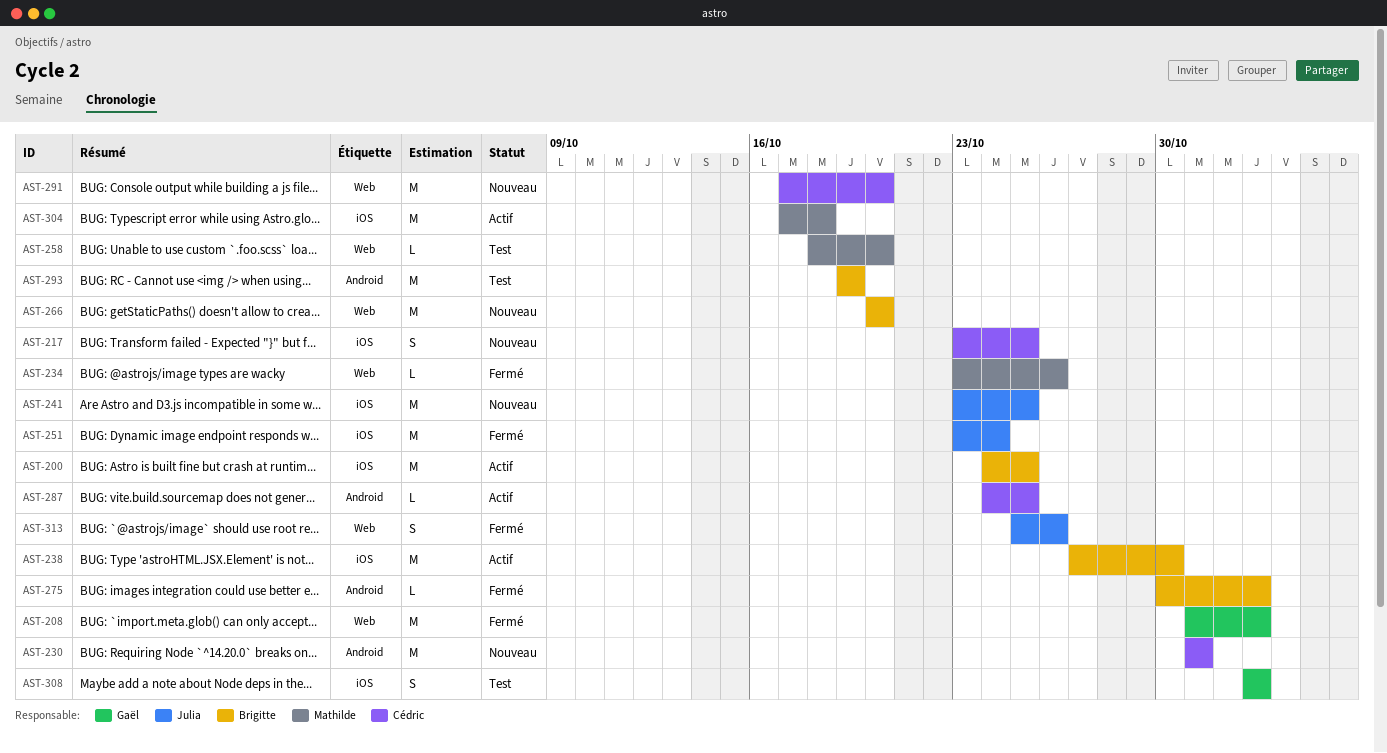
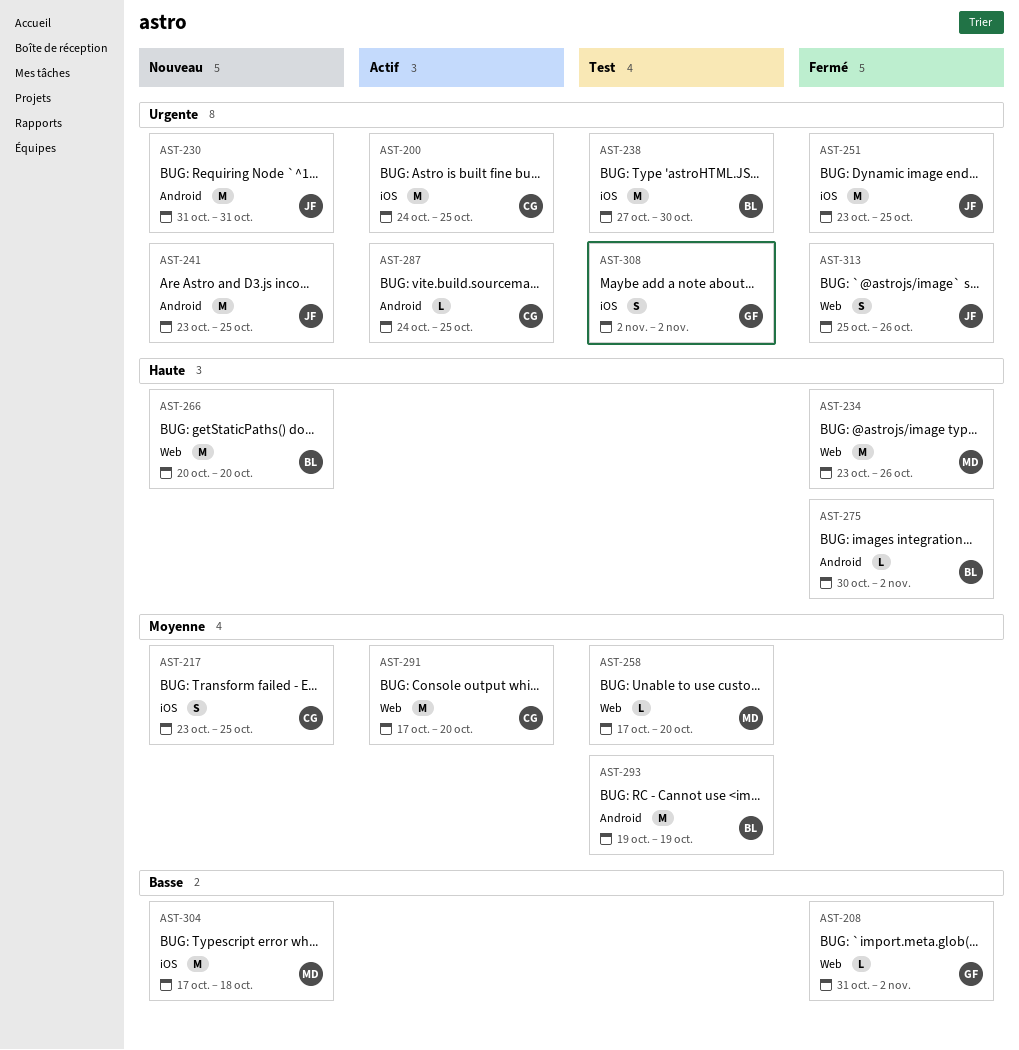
AST-200, owner: Brigitte -> Cédric
AST-208, estimate: M -> L
AST-230, owner: Cédric -> Julia
AST-234, estimate: L -> M
AST-238, status: Actif -> Test
AST-241, label: iOS -> Android
AST-251, due: Oct 24 -> Oct 25
AST-258, start: Oct 18 -> Oct 17
AST-291, status: Nouveau -> Actif
AST-304, status: Actif -> Nouveau

